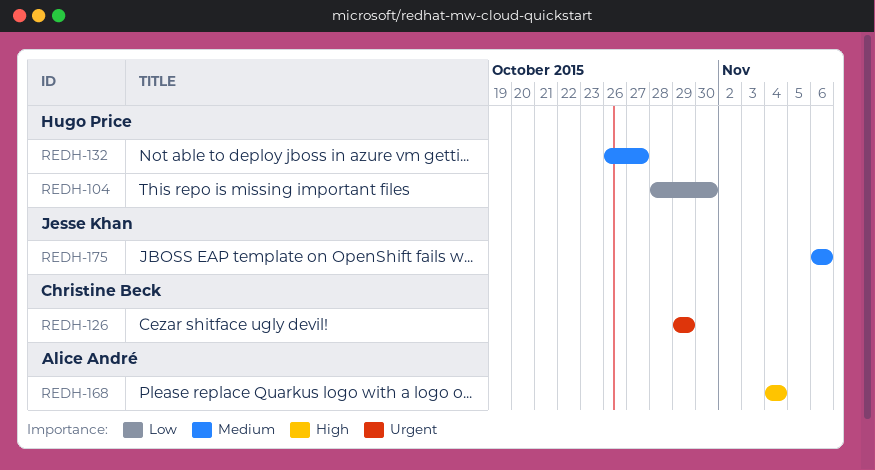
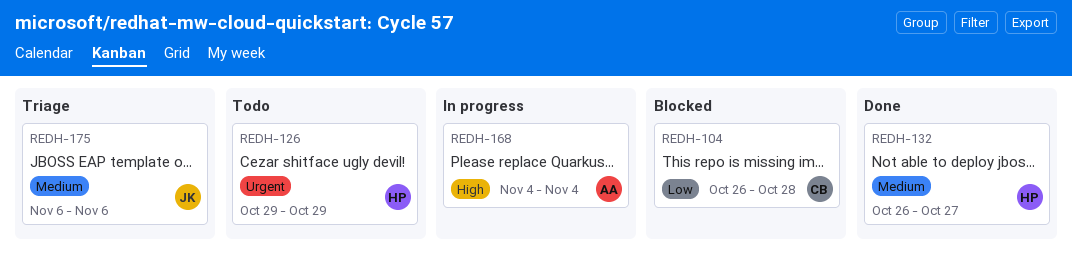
REDH-104, owner: Hugo Price -> Christine Beck
REDH-104, start: Oct 28 -> Oct 26
REDH-104, due: Oct 30 -> Oct 28
REDH-126, owner: Christine Beck -> Hugo Price

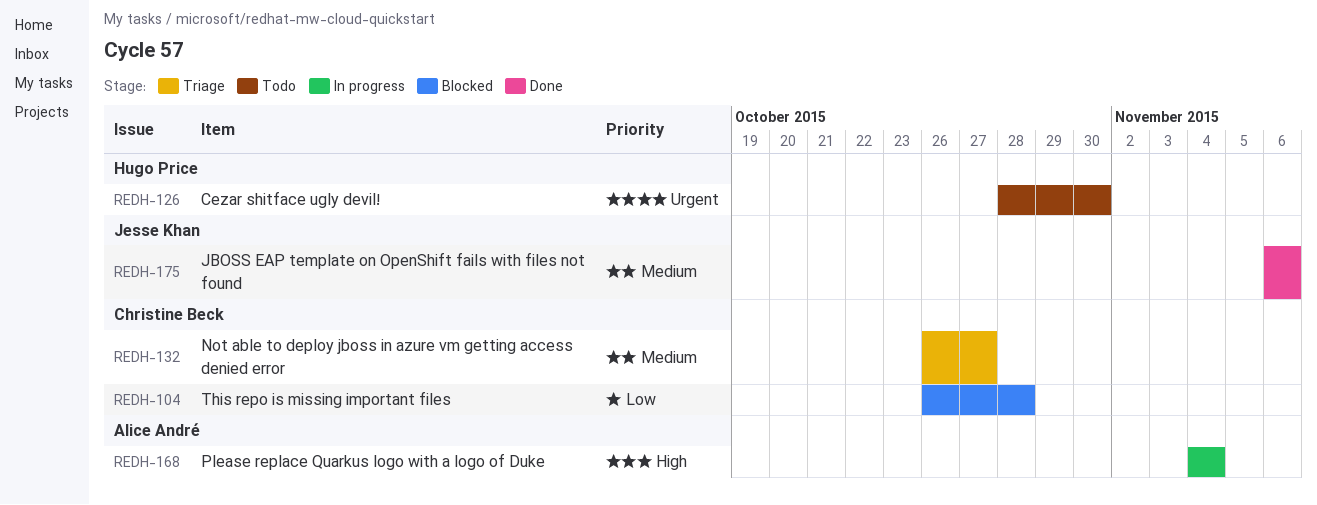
REDH-126, start: Oct 29 -> Oct 28
REDH-126, due: Oct 29 -> Oct 30
REDH-132, status: Done -> Triage
REDH-132, owner: Hugo Price -> Christine Beck
REDH-175, status: Triage -> Done

